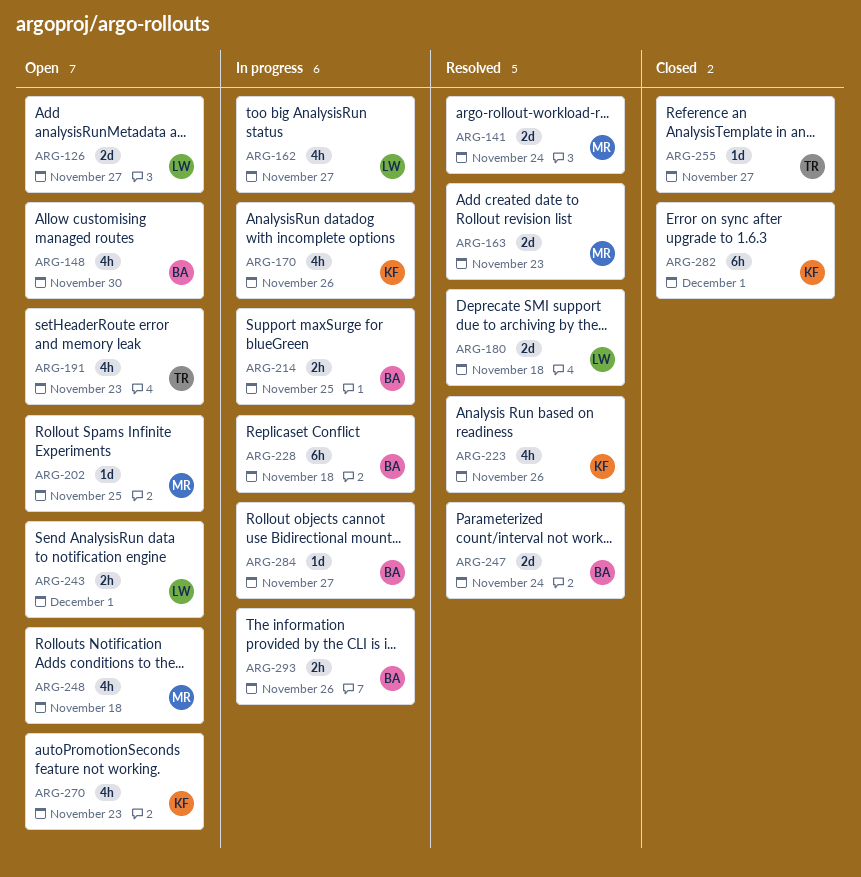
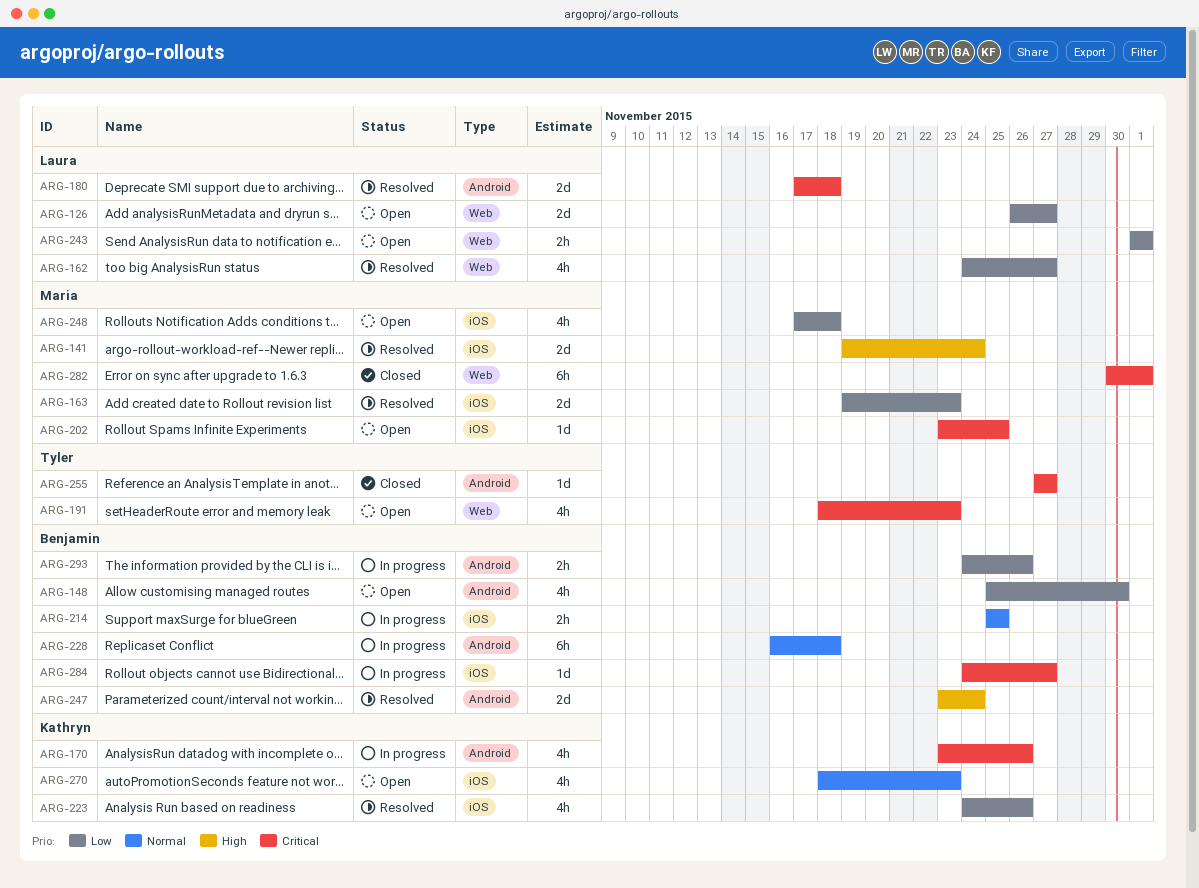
ARG-162, status: In progress -> Resolved
ARG-282, owner: Kathryn -> Maria

